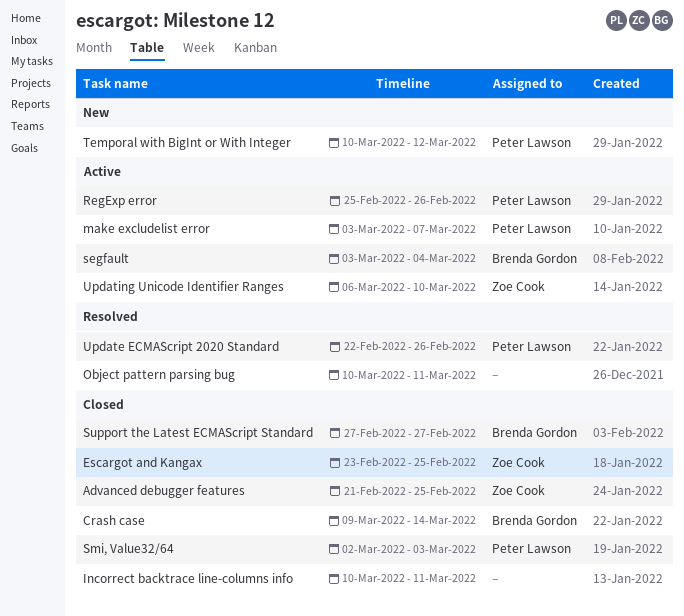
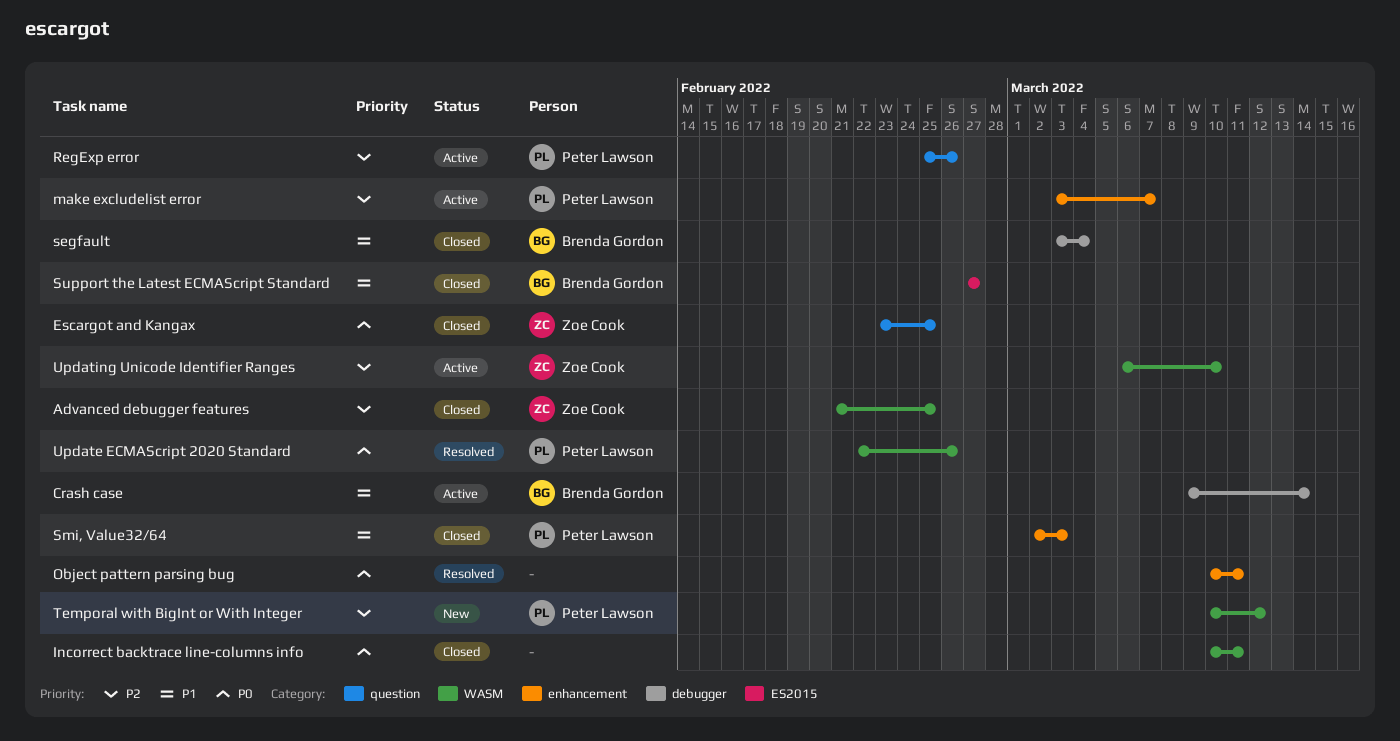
Crash case, status: Closed -> Active
segfault, status: Active -> Closed

